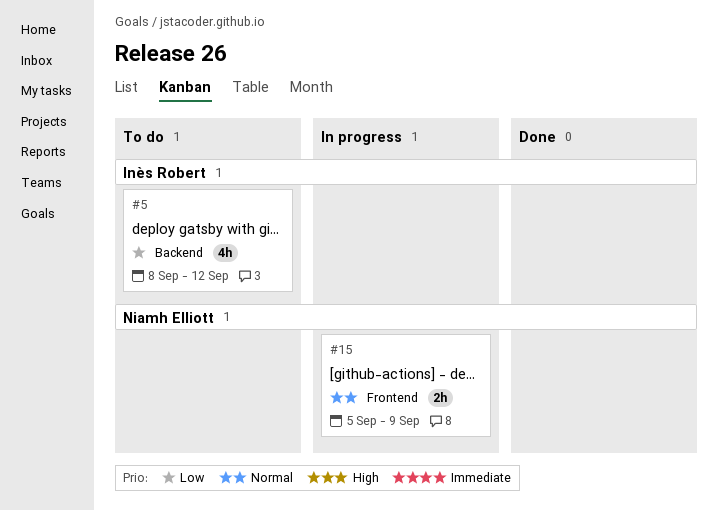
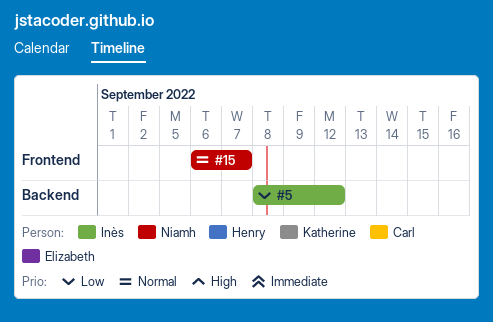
#15, start: Sep 5 -> Sep 6
#15, due: Sep 9 -> Sep 7

